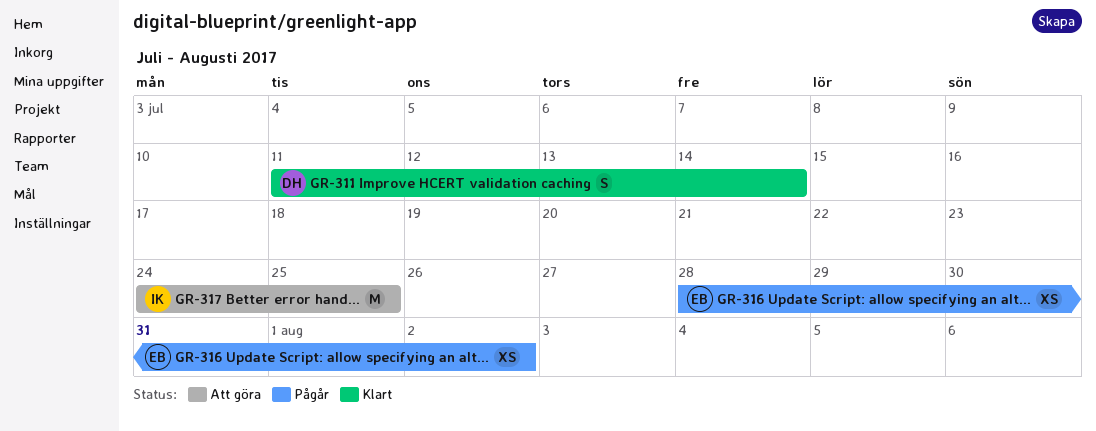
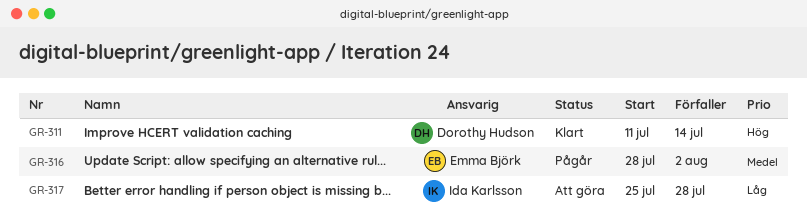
GR-317, start: Jul 24 -> Jul 25
GR-317, due: Jul 25 -> Jul 28

